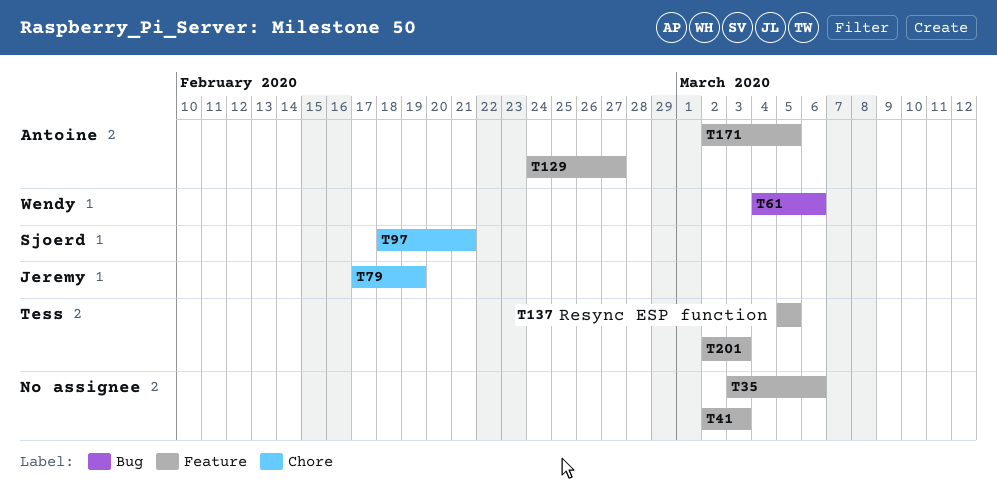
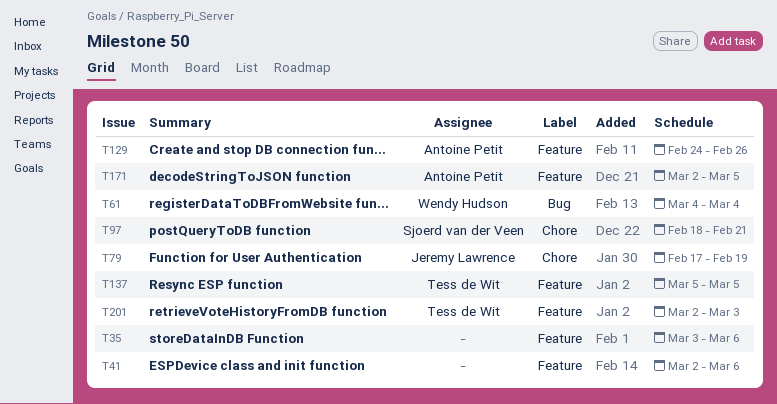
T41, due: Mar 3 -> Mar 6
T61, due: Mar 6 -> Mar 4
T129, due: Feb 27 -> Feb 26

